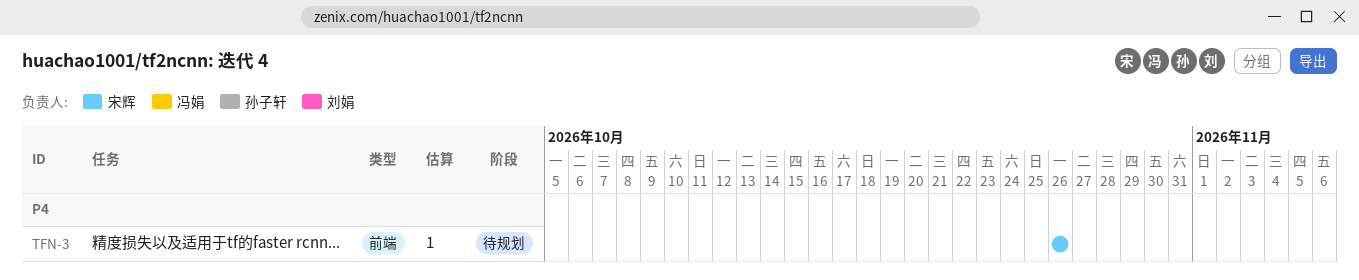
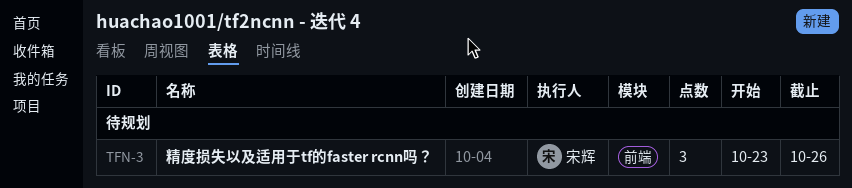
TFN-3, estimate: 1 -> 3
TFN-3, start: Oct 26 -> Oct 23

